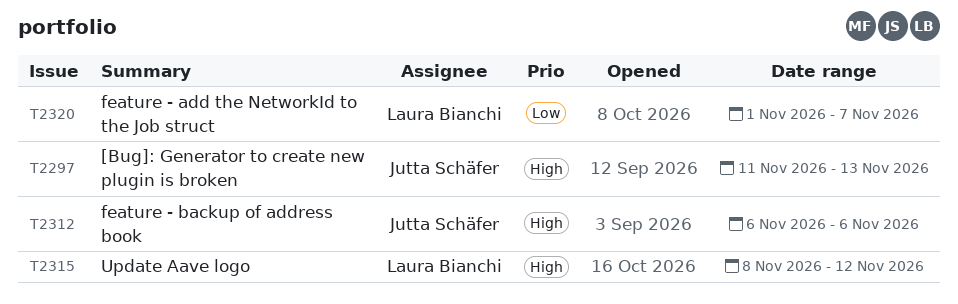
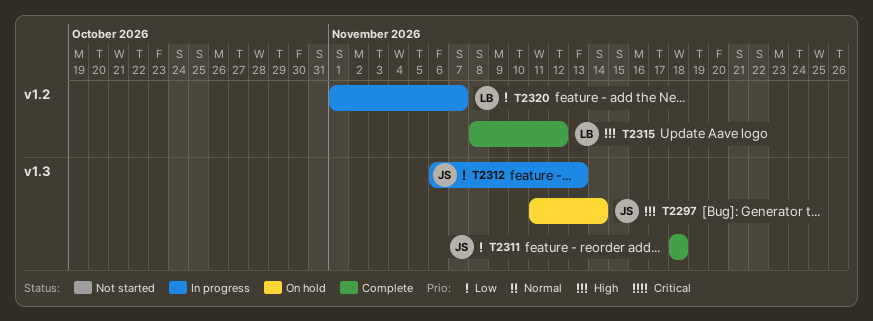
T2297, due: Nov 13 -> Nov 14
T2311: none -> present
T2312, priority: High -> Low
T2312, due: Nov 6 -> Nov 13

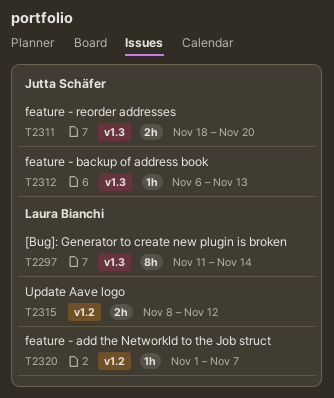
T2297, owner: Jutta Schäfer -> Laura Bianchi
T2311, due: Nov 18 -> Nov 20

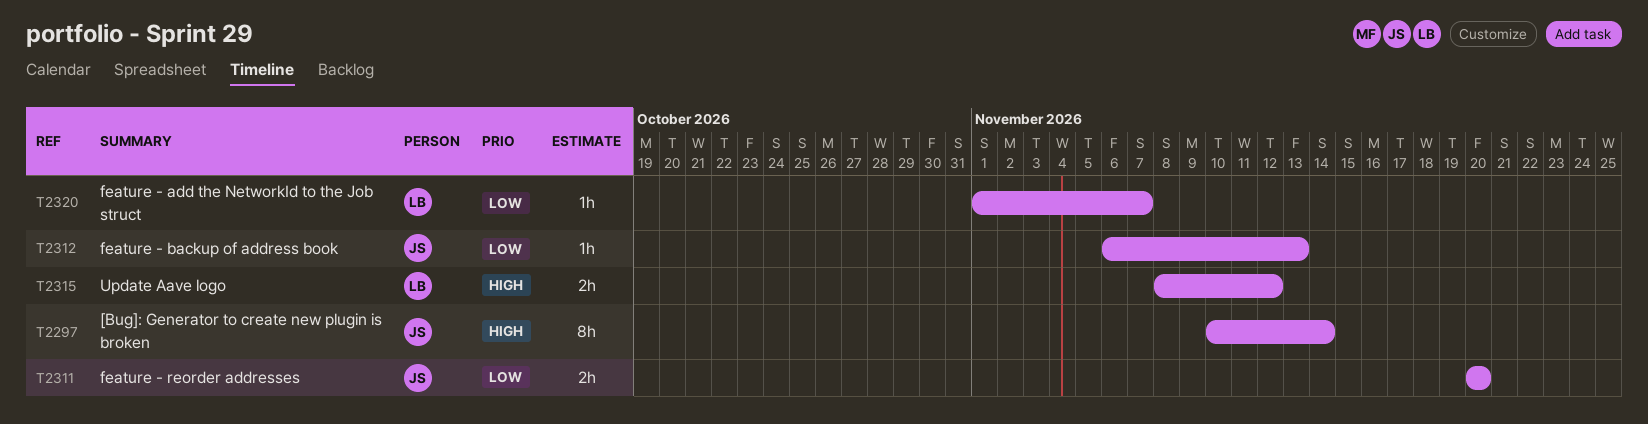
T2297, owner: Laura Bianchi -> Jutta Schäfer
T2297, start: Nov 11 -> Nov 10
T2311, start: Nov 18 -> Nov 20

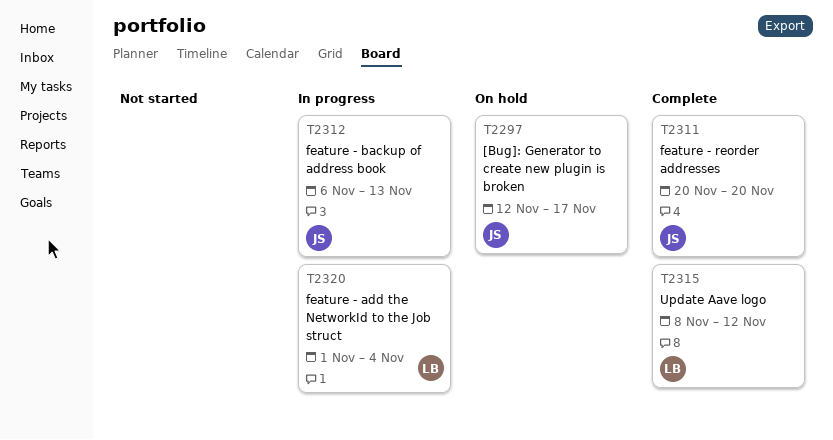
T2297, start: Nov 10 -> Nov 12
T2297, due: Nov 14 -> Nov 17
T2320, due: Nov 7 -> Nov 4

